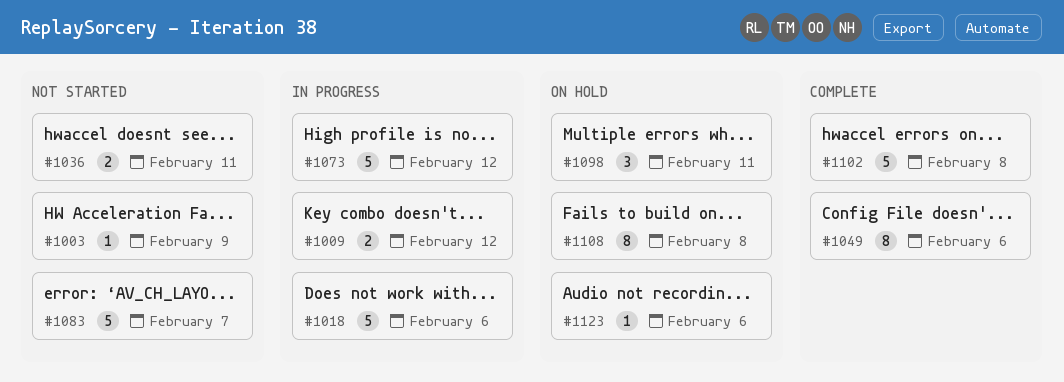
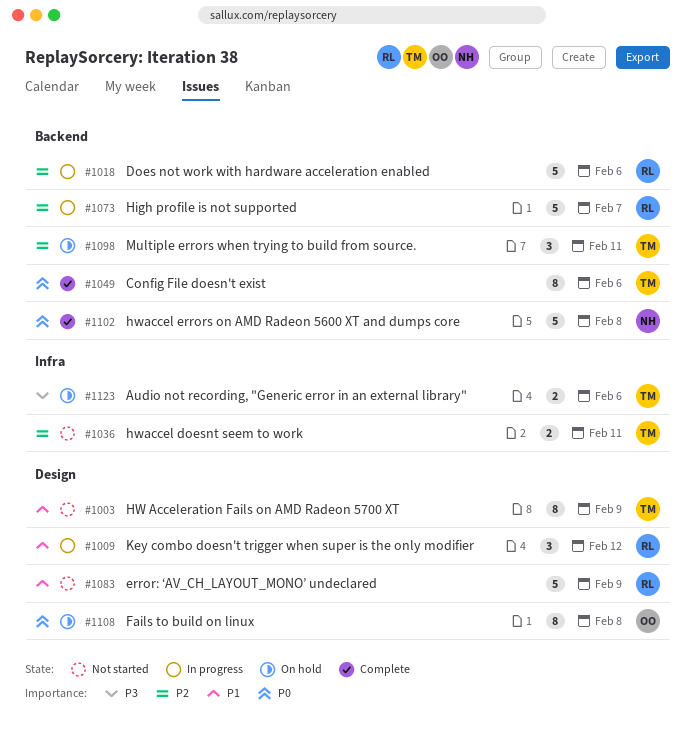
#1003, estimate: 1 -> 8
#1009, estimate: 2 -> 3
#1073, due: Feb 12 -> Feb 7
#1083, due: Feb 7 -> Feb 9
#1123, estimate: 1 -> 2

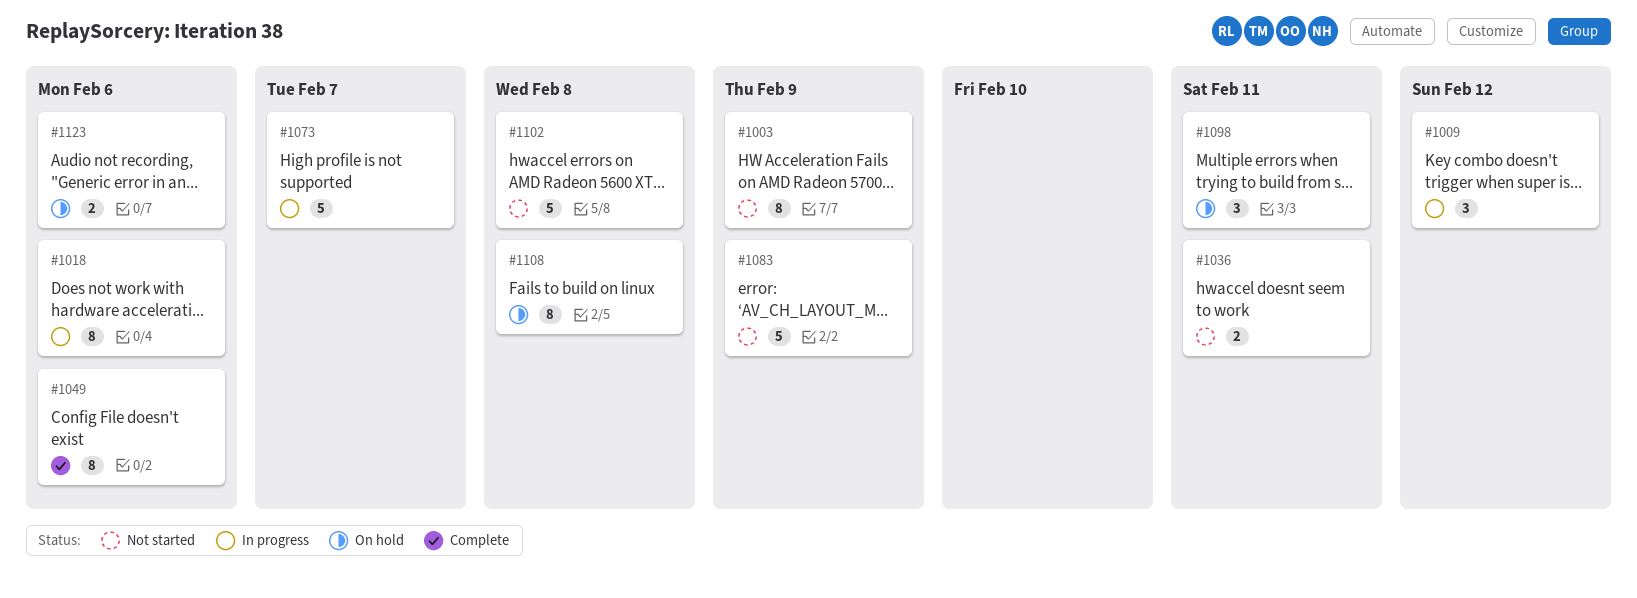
#1018, estimate: 5 -> 8
#1102, status: Complete -> Not started

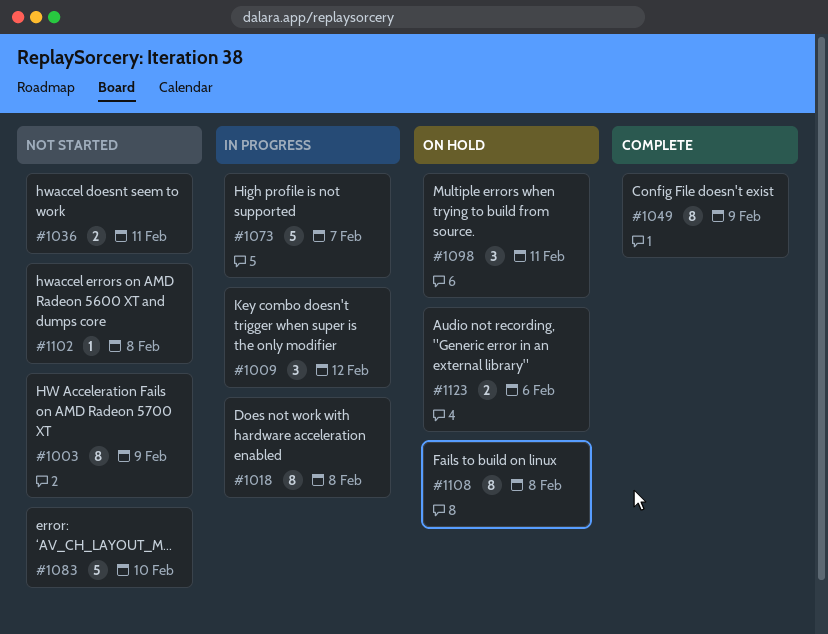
#1018, due: Feb 6 -> Feb 8
#1049, due: Feb 6 -> Feb 9
#1083, due: Feb 9 -> Feb 10
#1102, estimate: 5 -> 1

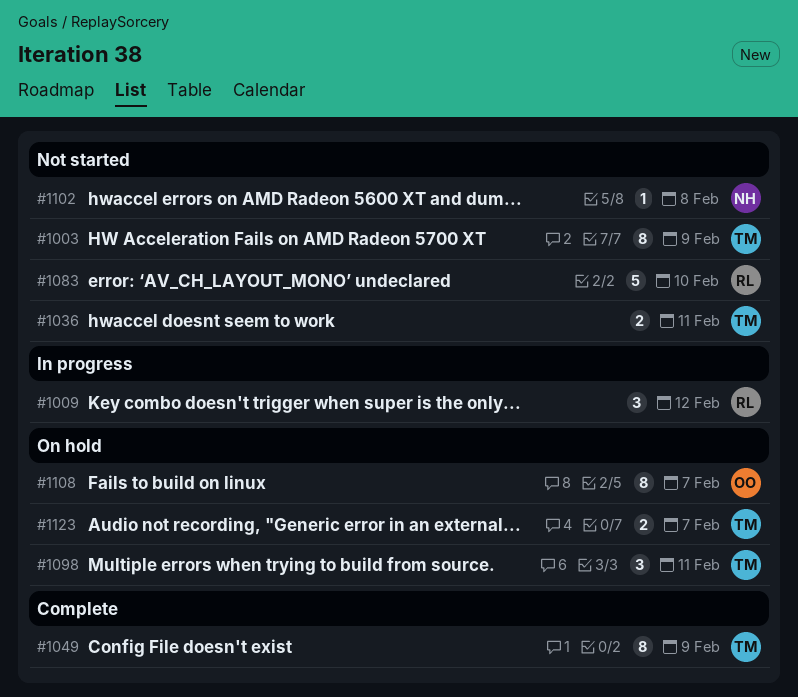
#1018: present -> none
#1073: present -> none
#1108, due: Feb 8 -> Feb 7
#1123, due: Feb 6 -> Feb 7

